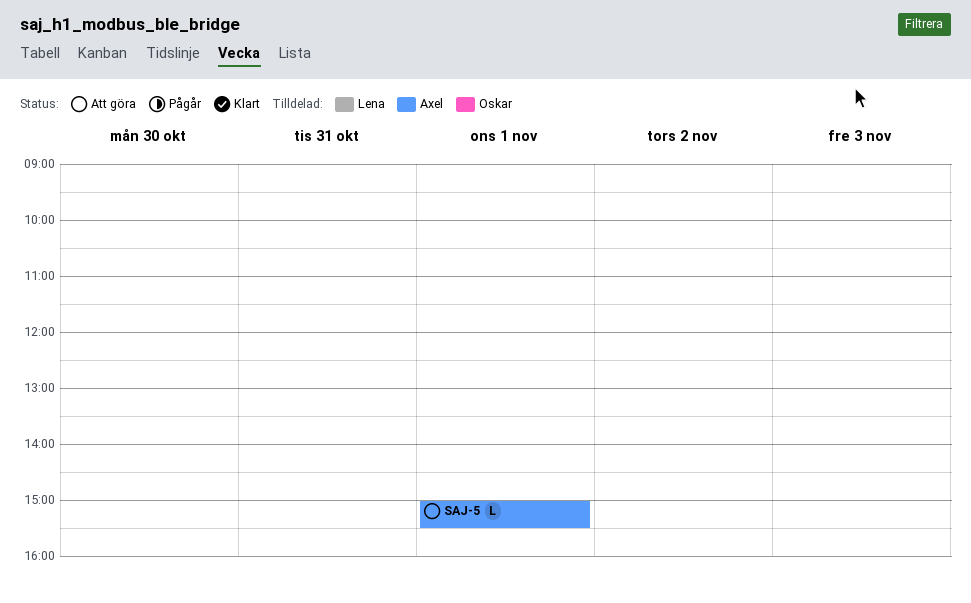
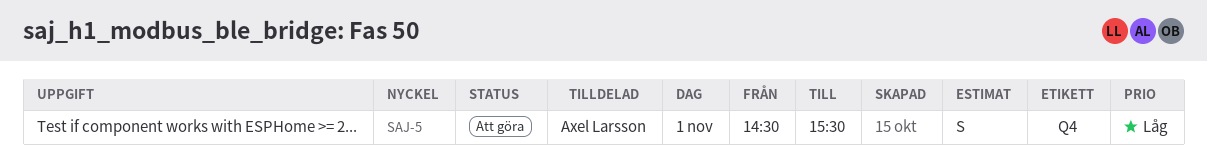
SAJ-5, estimate: L -> S
SAJ-5, begins: 15:00 -> 14:30

